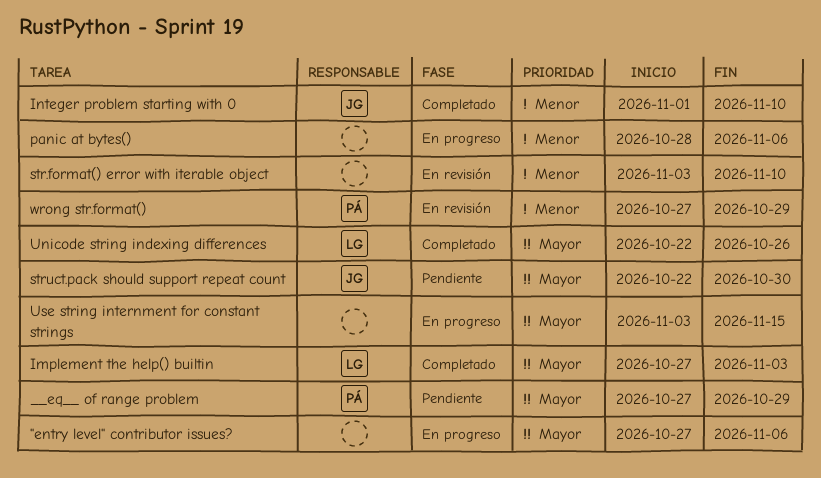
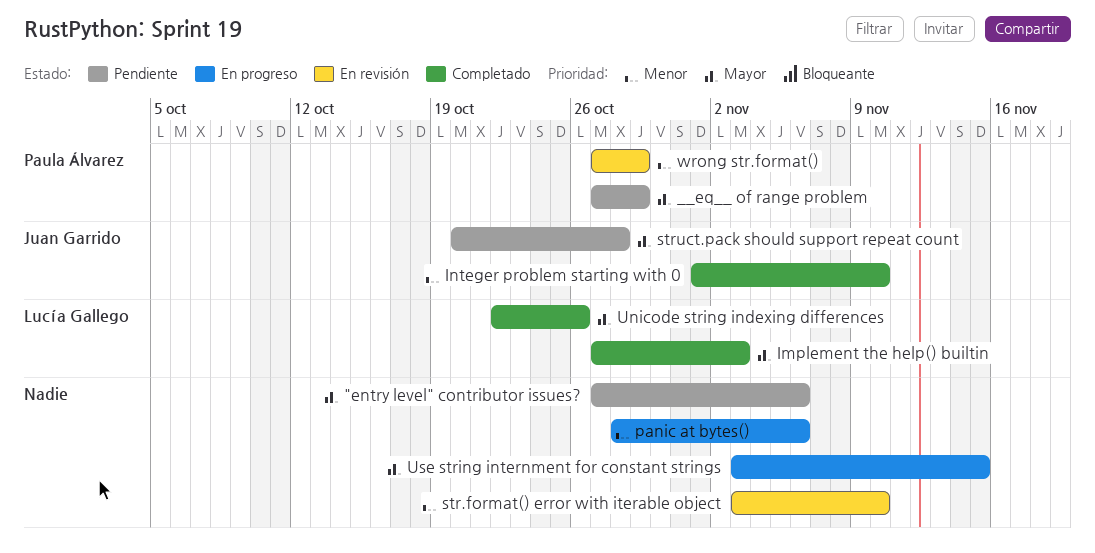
"entry level" contributor issues?, status: En progreso -> Pendiente
struct.pack should support repeat count, start: Oct 22 -> Oct 20
struct.pack should support repeat count, due: Oct 30 -> Oct 28

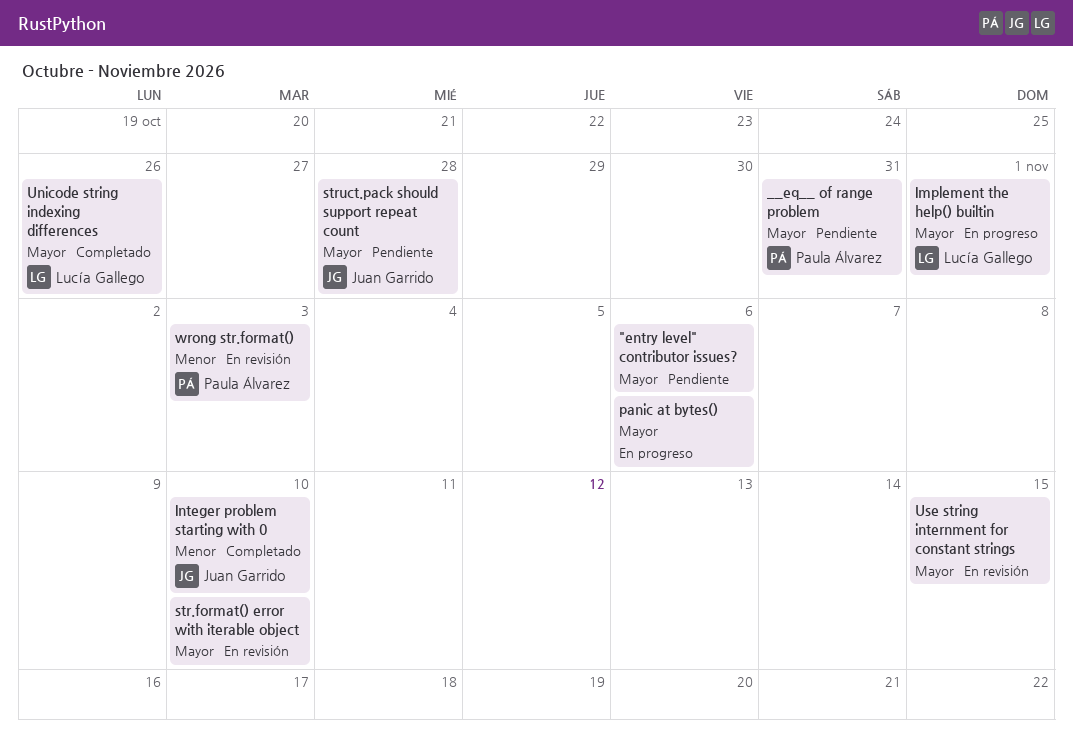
__eq__ of range problem, due: Oct 29 -> Oct 31
Implement the help() builtin, status: Completado -> En progreso
Implement the help() builtin, due: Nov 3 -> Nov 1
panic at bytes(), priority: Menor -> Mayor
str.format() error with iterable object, priority: Menor -> Mayor
Use string internment for constant strings, status: En progreso -> En revisión
wrong str.format(), due: Oct 29 -> Nov 3

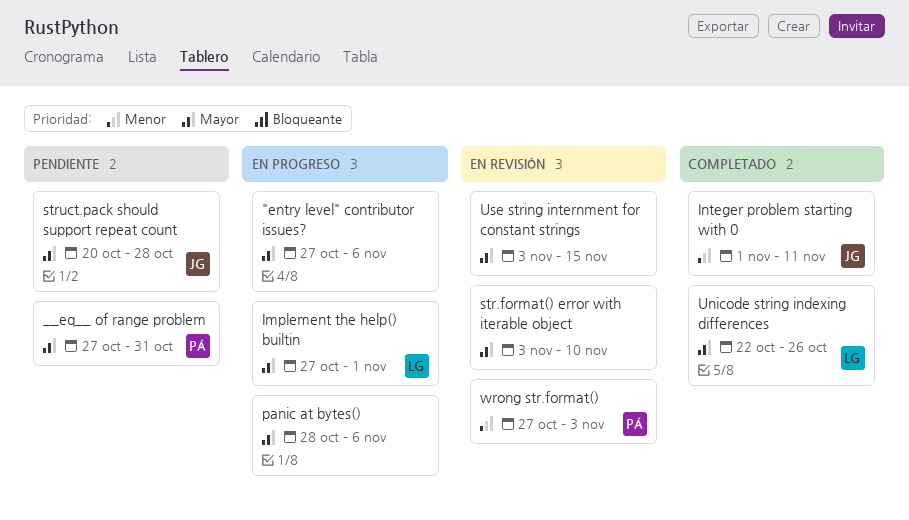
"entry level" contributor issues?, status: Pendiente -> En progreso
Integer problem starting with 0, due: Nov 10 -> Nov 11

